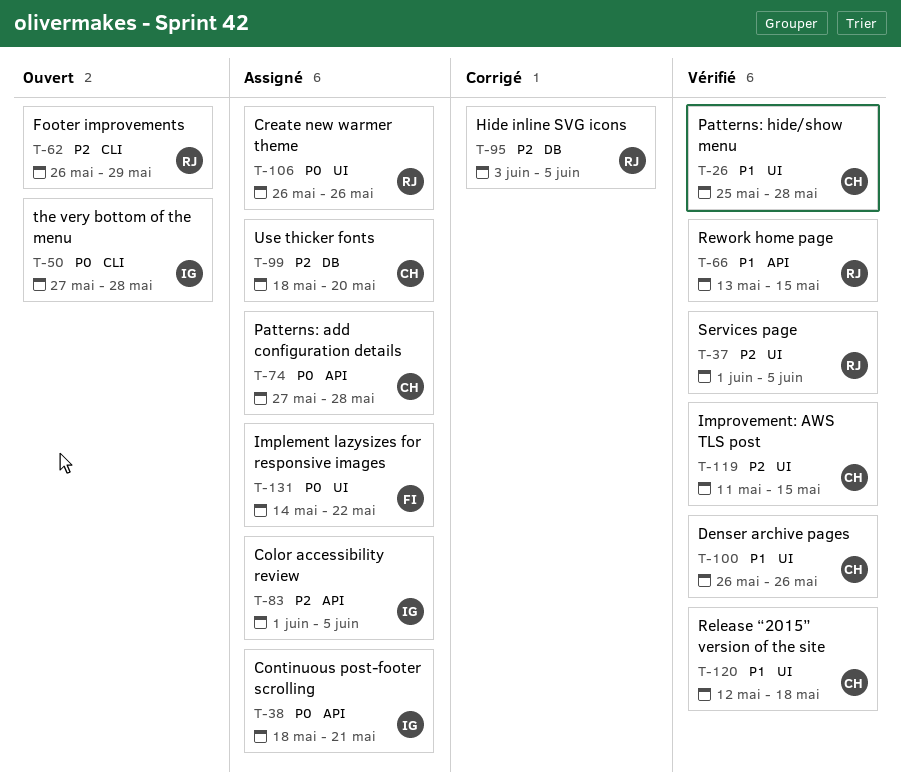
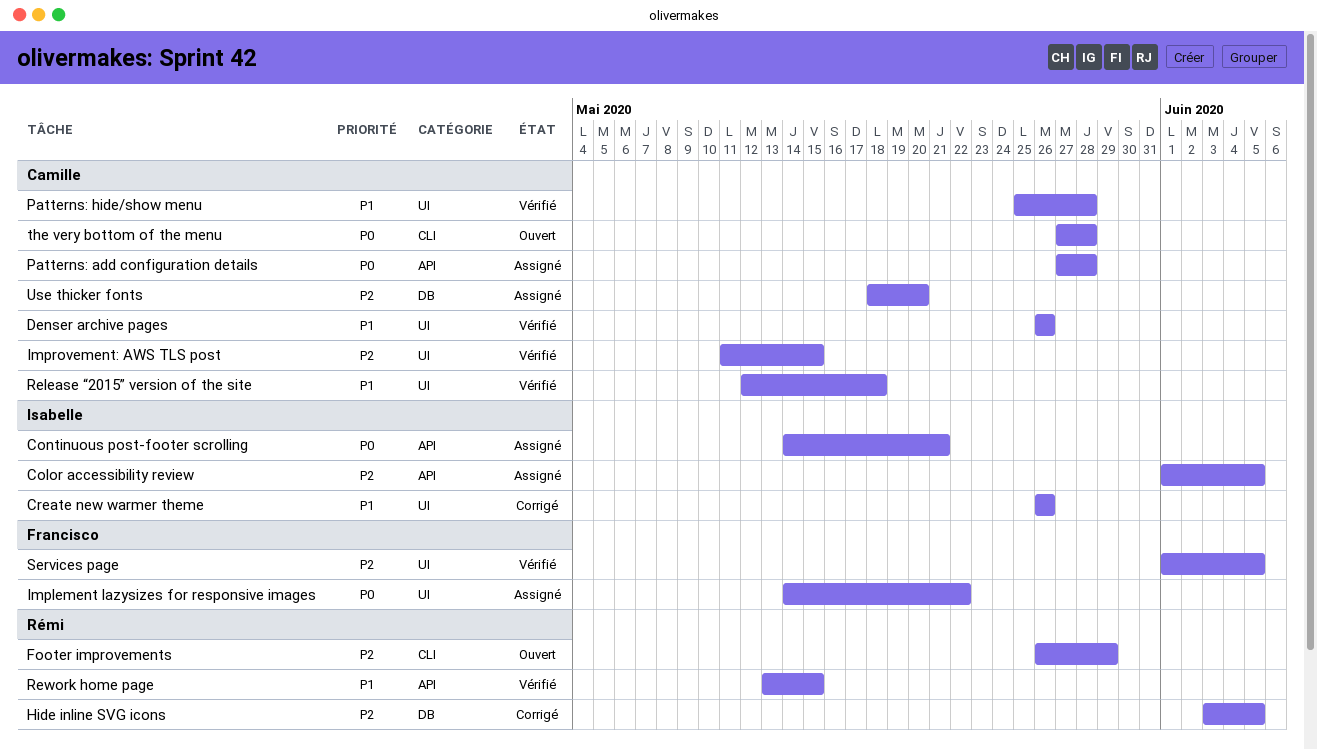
Continuous post-footer scrolling, start: May 18 -> May 14
Create new warmer theme, status: Assigné -> Corrigé
Create new warmer theme, owner: Rémi -> Isabelle
Create new warmer theme, priority: P0 -> P1
Services page, owner: Rémi -> Francisco
the very bottom of the menu, owner: Isabelle -> Camille

